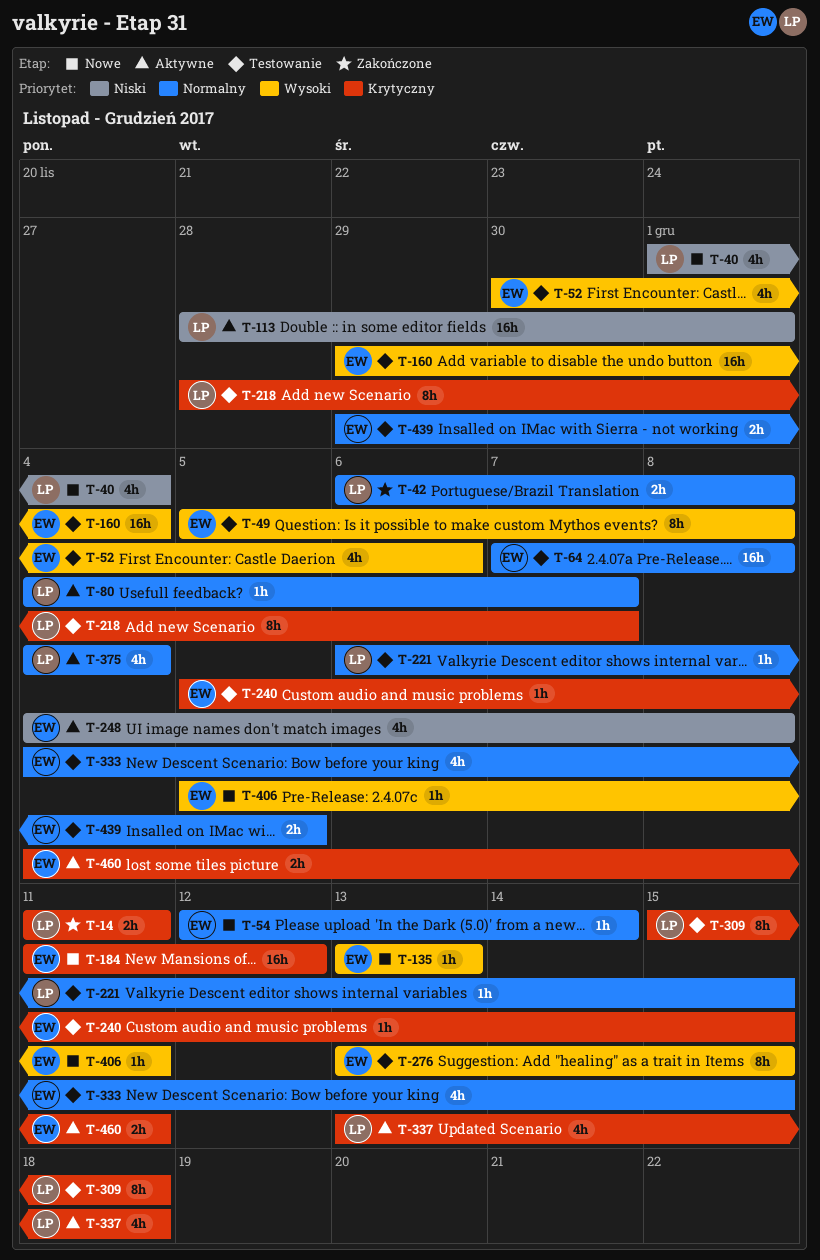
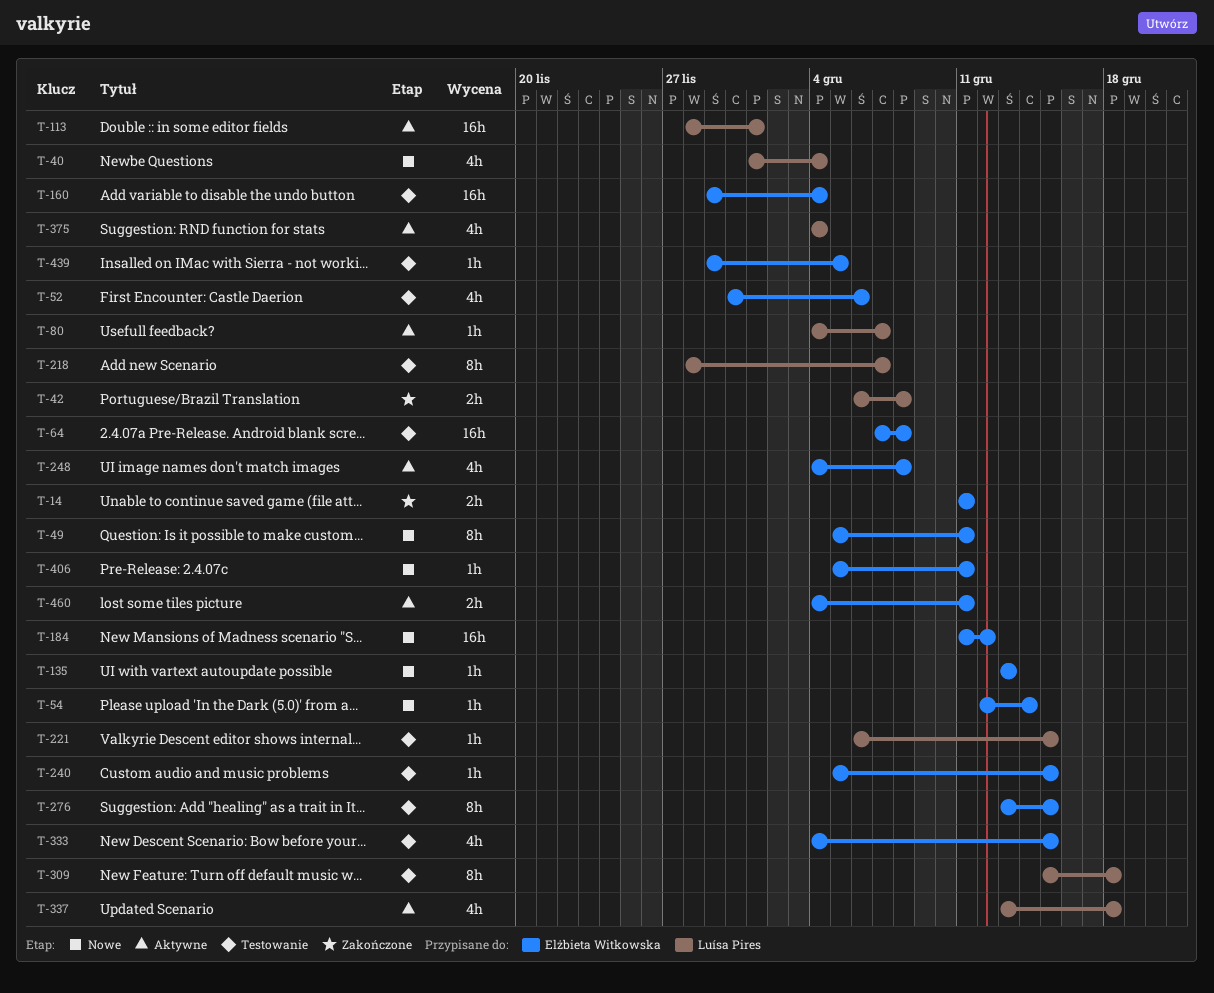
T-14, owner: Luísa Pires -> Elżbieta Witkowska
T-49, status: Testowanie -> Nowe
T-49, due: Dec 8 -> Dec 11
T-439, estimate: 2h -> 1h

